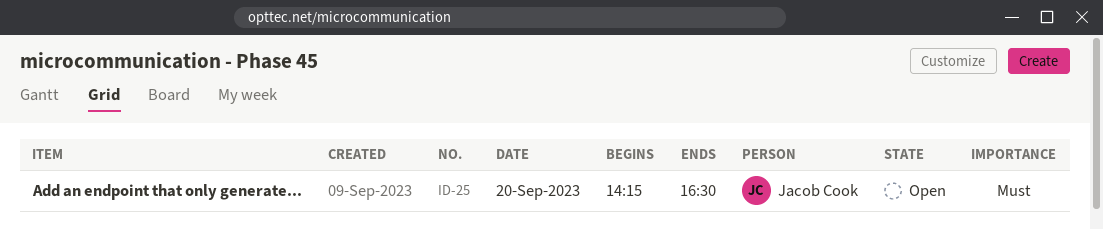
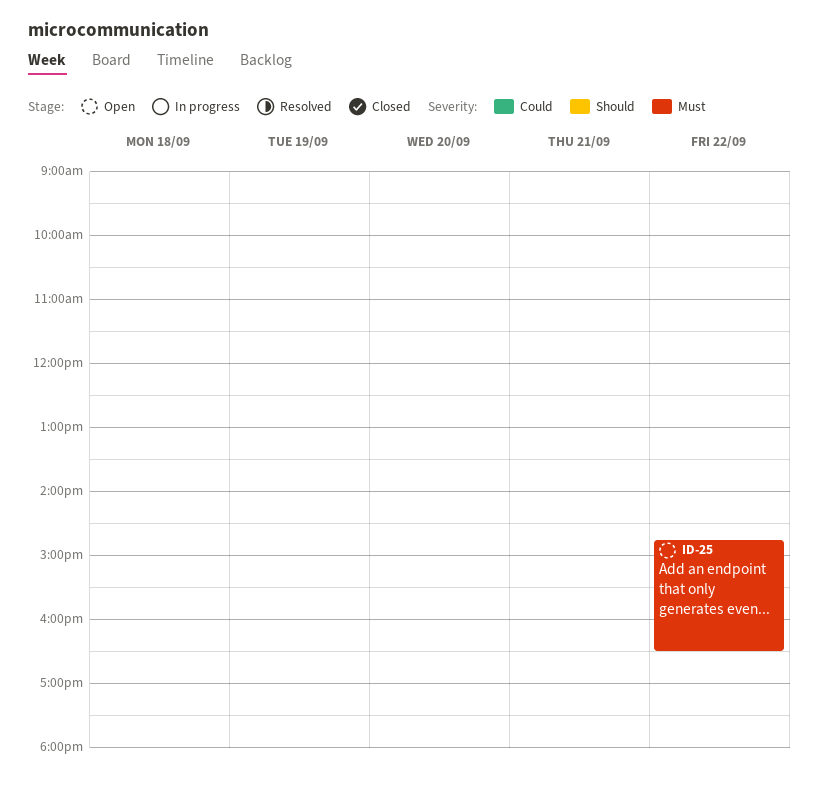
ID-25, day: Sep 20 -> Sep 22
ID-25, begins: 14:15 -> 14:45

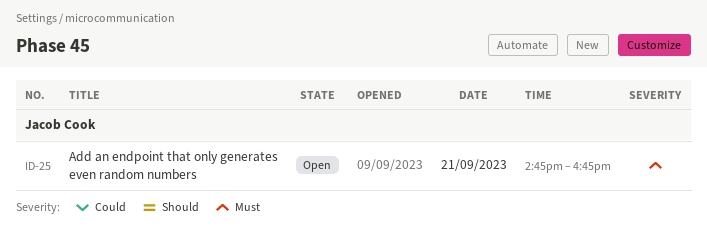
ID-25, day: Sep 22 -> Sep 21
ID-25, ends: 16:30 -> 16:45

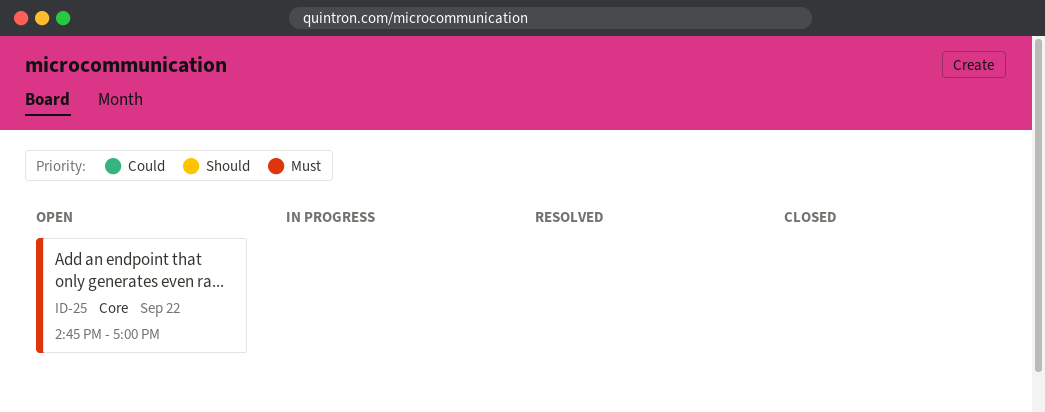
ID-25, day: Sep 21 -> Sep 22
ID-25, ends: 16:45 -> 17:00

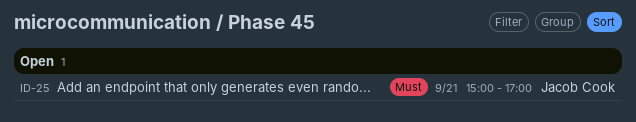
ID-25, day: Sep 22 -> Sep 21
ID-25, begins: 14:45 -> 15:00

